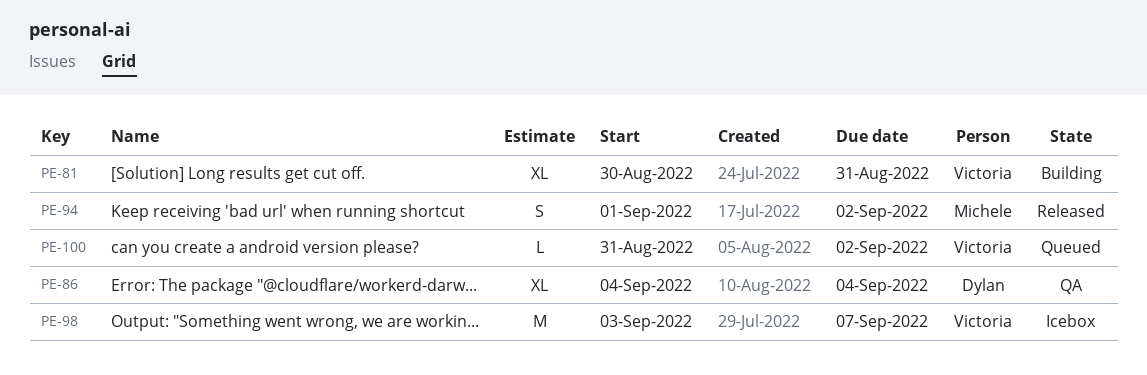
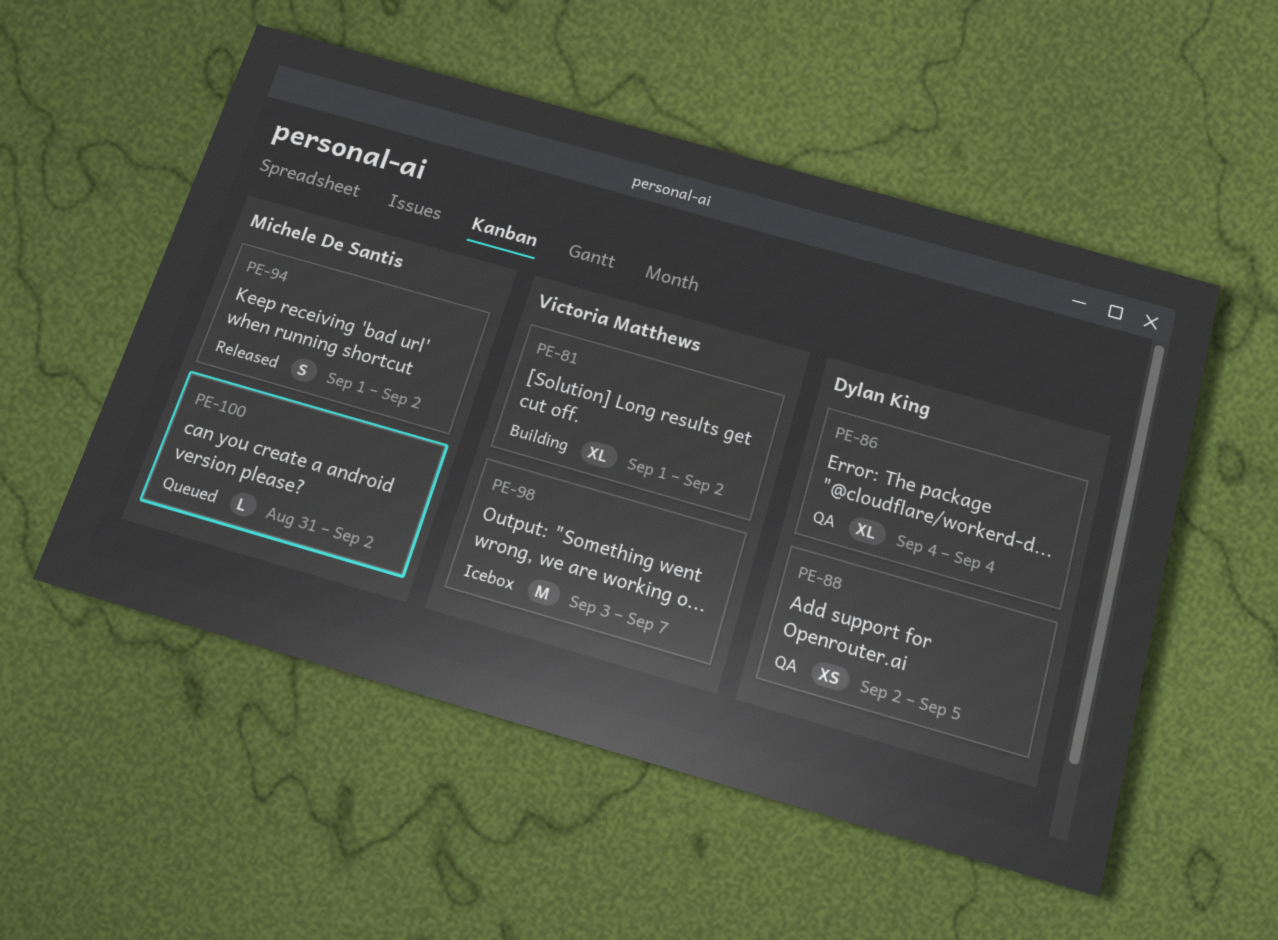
PE-81, start: Aug 30 -> Sep 1
PE-81, due: Aug 31 -> Sep 2
PE-88: none -> present
PE-100, owner: Victoria Matthews -> Michele De Santis

